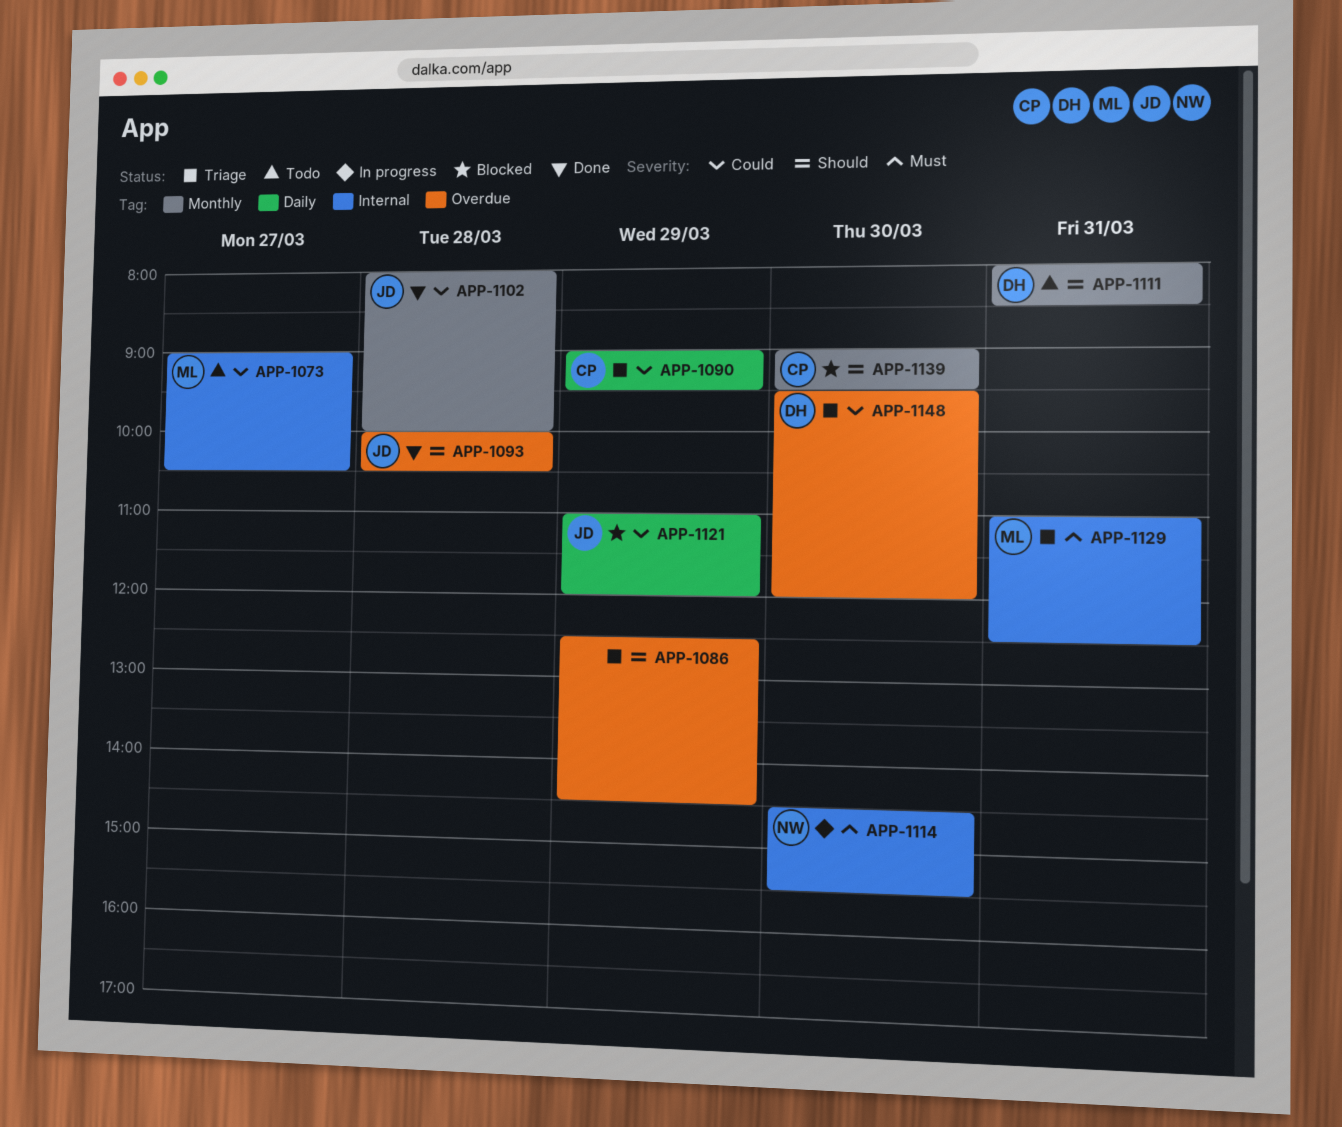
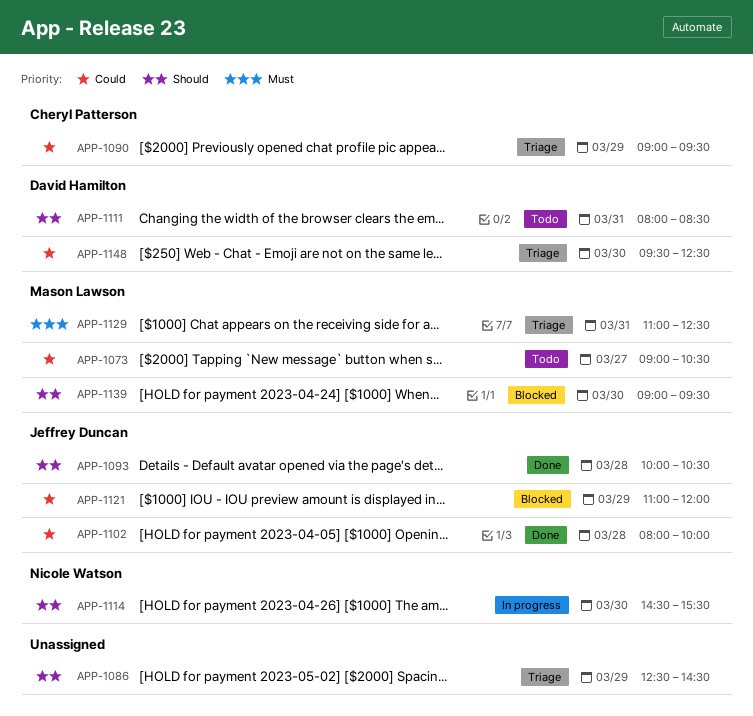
APP-1114, priority: Must -> Should
APP-1139, owner: Cheryl Patterson -> Mason Lawson
APP-1148, ends: 12:00 -> 12:30

